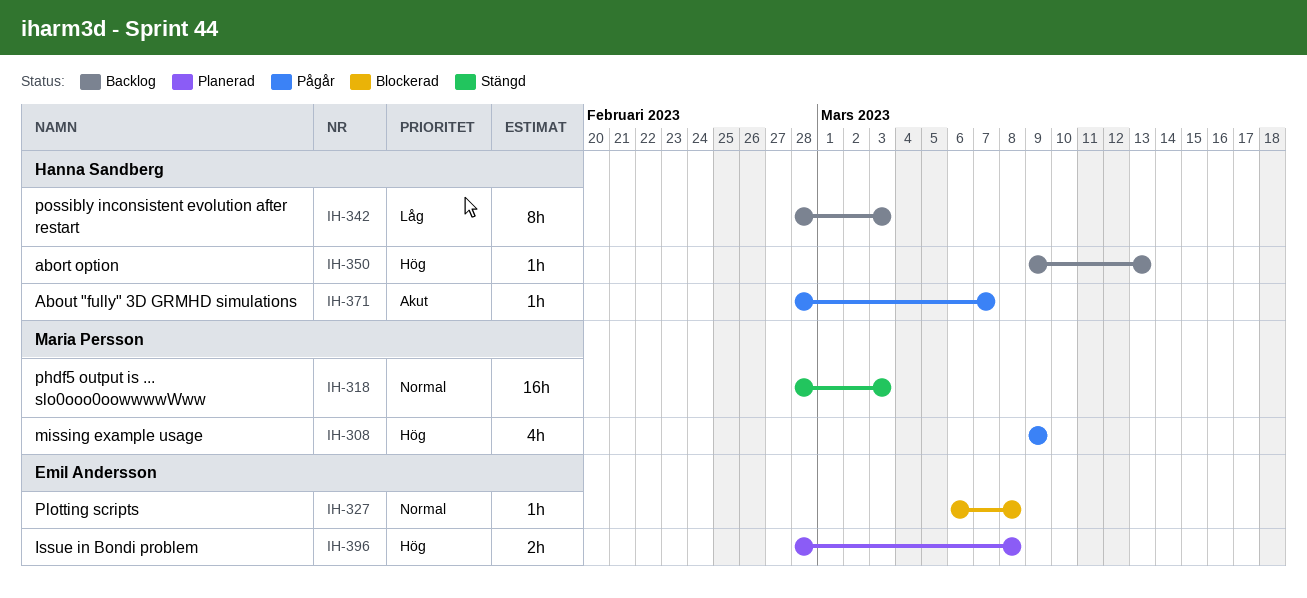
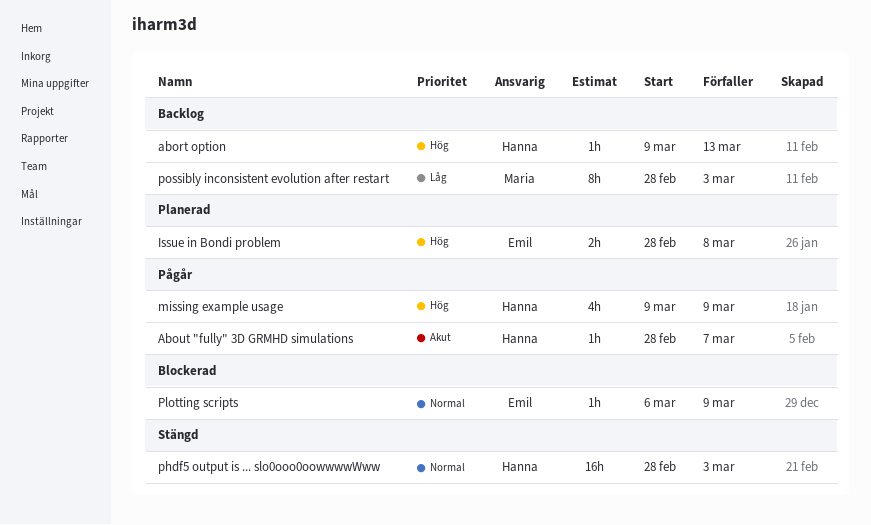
missing example usage, owner: Maria Persson -> Hanna Sandberg
phdf5 output is ... slo0ooo0oowwwwWww, owner: Maria Persson -> Hanna Sandberg
Plotting scripts, due: Mar 8 -> Mar 9
possibly inconsistent evolution after restart, owner: Hanna Sandberg -> Maria Persson

